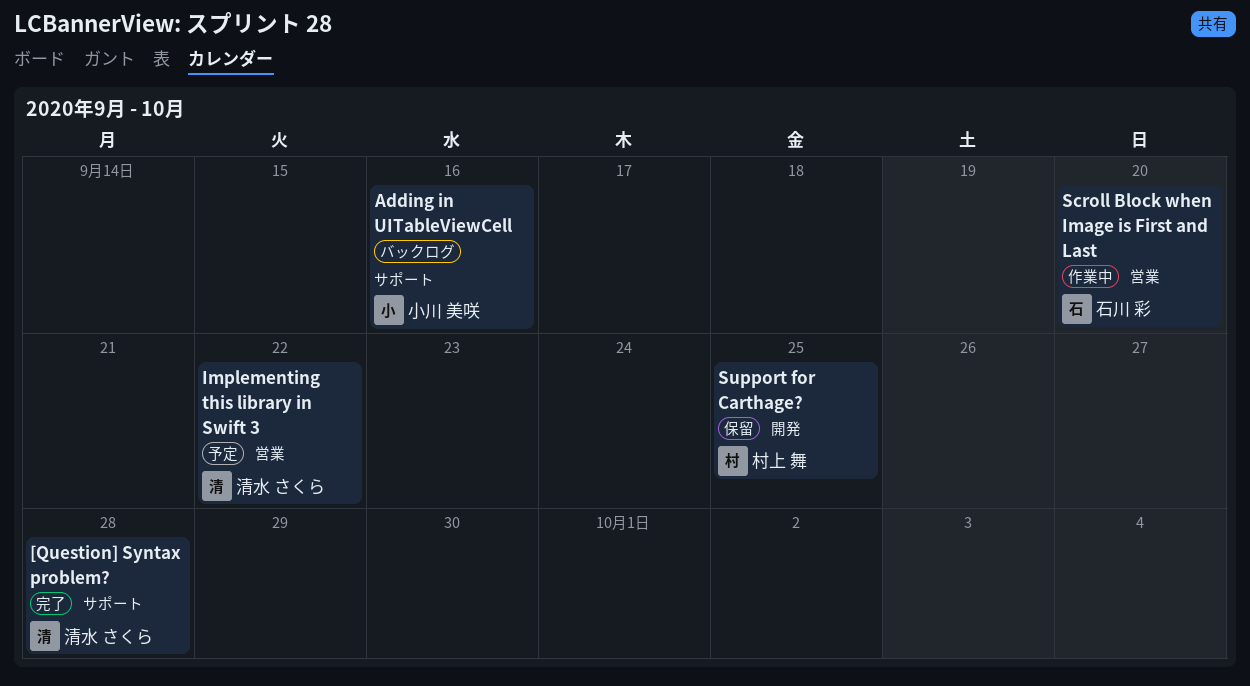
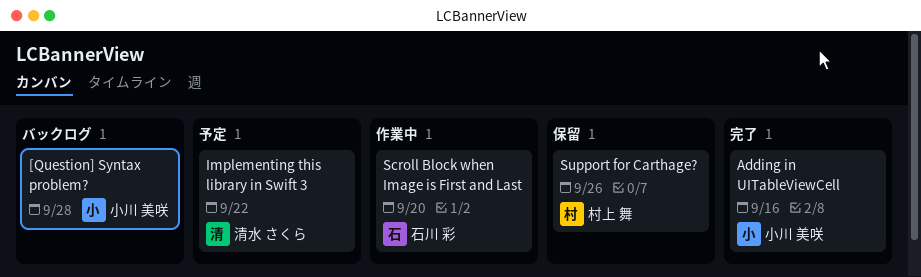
[Question] Syntax problem?, status: 完了 -> バックログ
[Question] Syntax problem?, owner: 清水 さくら -> 小川 美咲
Adding in UITableViewCell, status: バックログ -> 完了
Support for Carthage?, due: Sep 25 -> Sep 26

